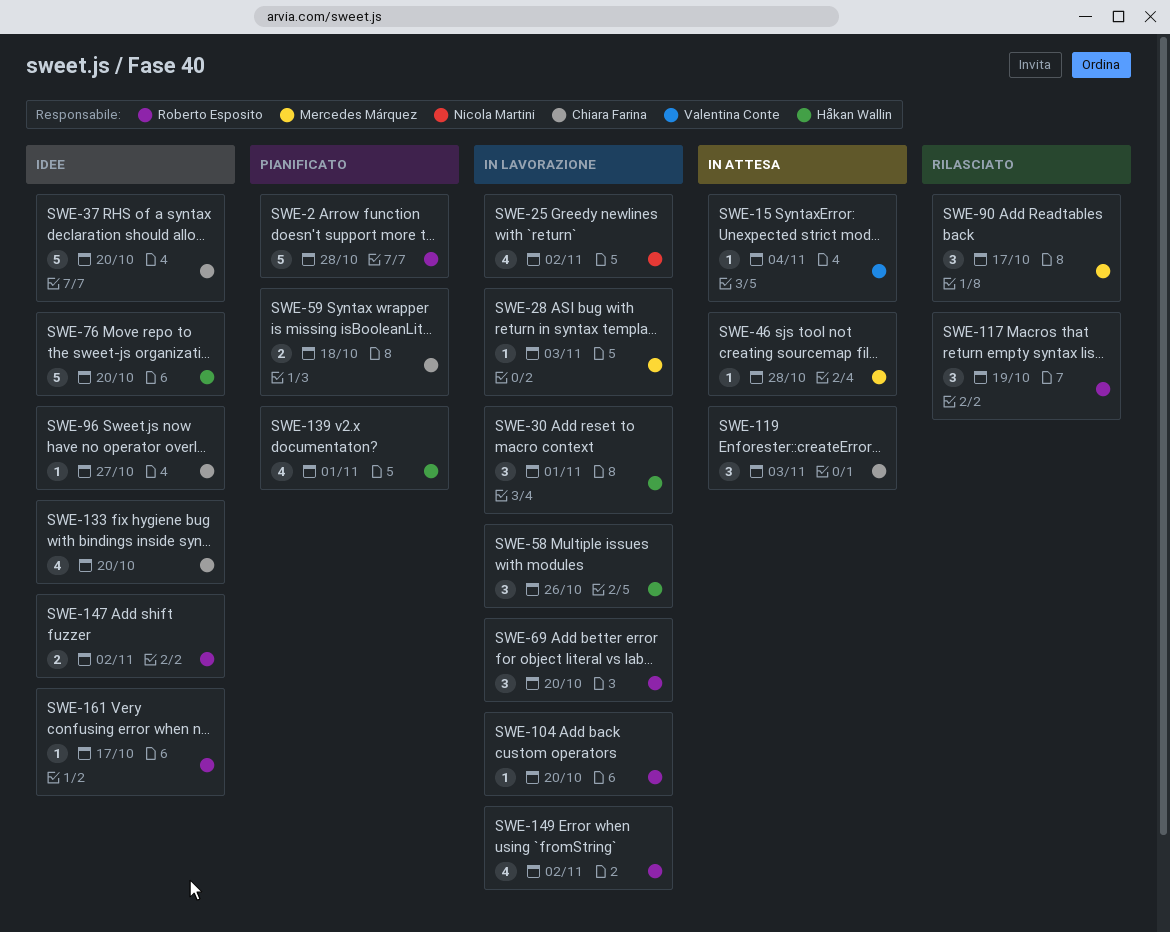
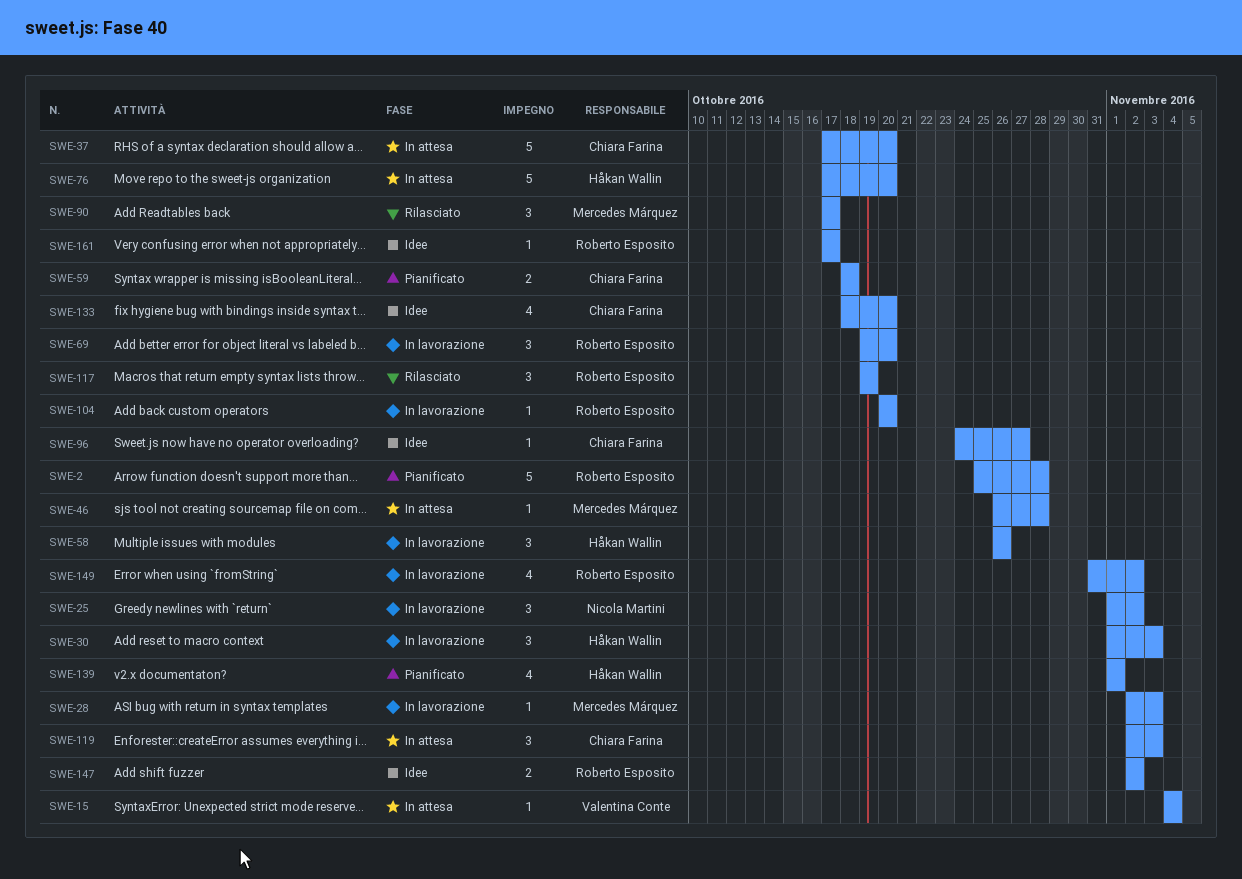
SWE-25, estimate: 4 -> 3
SWE-30, due: Nov 1 -> Nov 3
SWE-37, status: Idee -> In attesa
SWE-76, status: Idee -> In attesa

